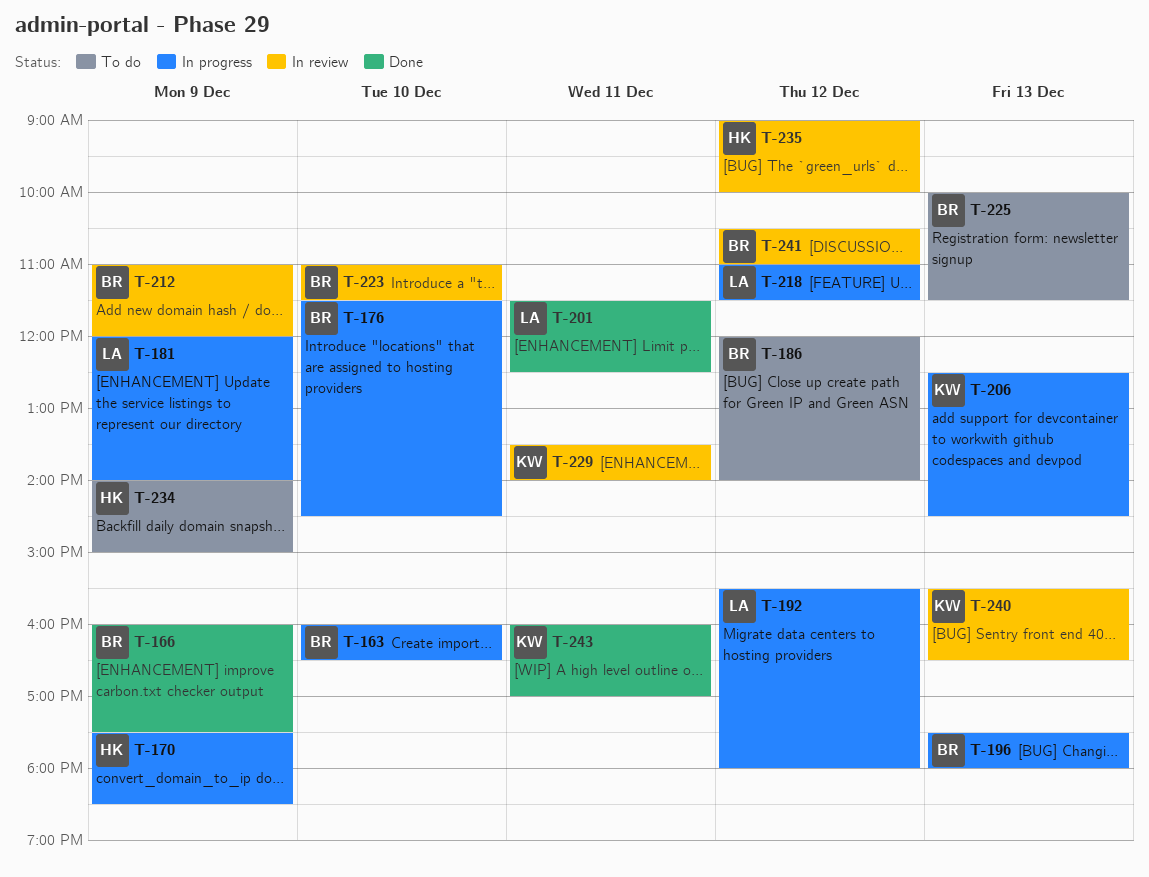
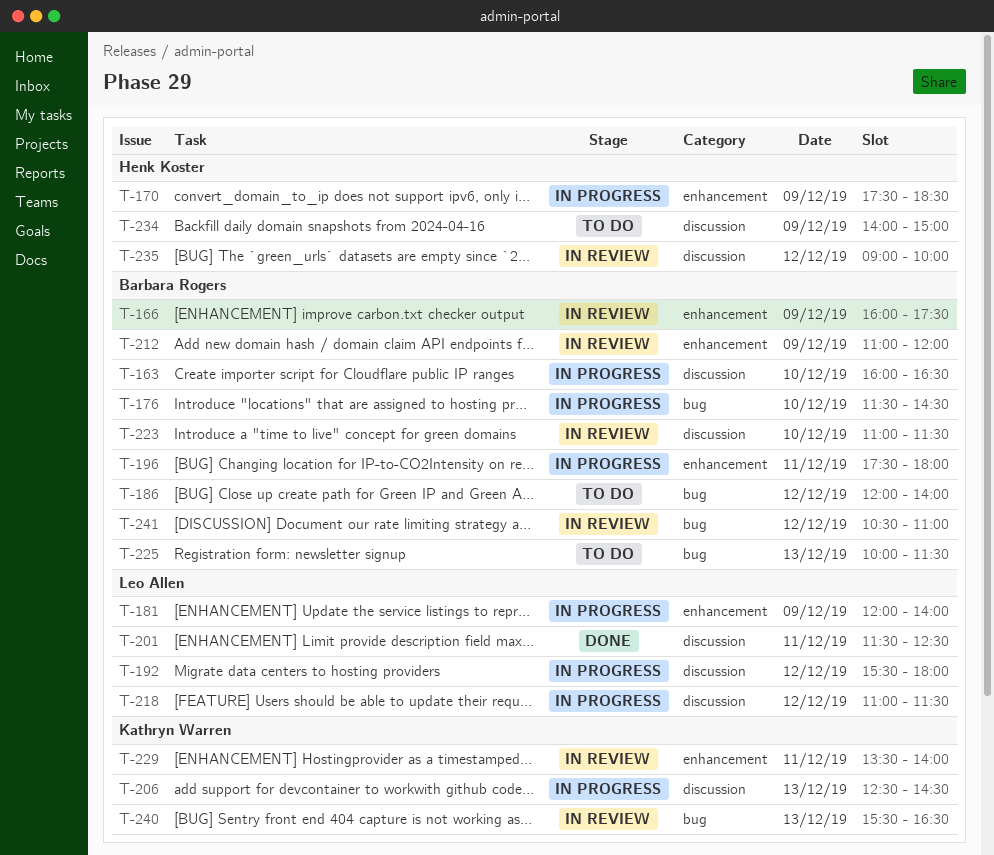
T-166, status: Done -> In review
T-196, day: Dec 13 -> Dec 11
T-243: present -> none

